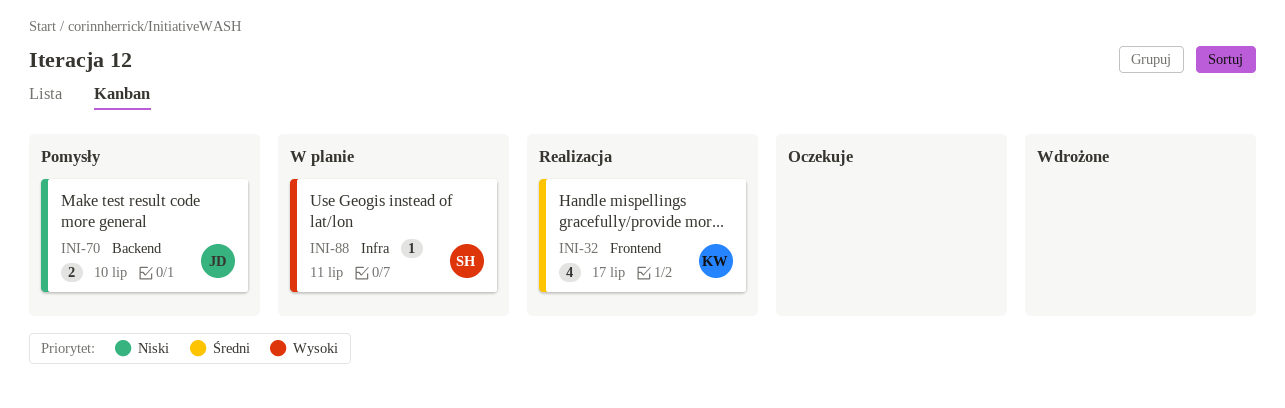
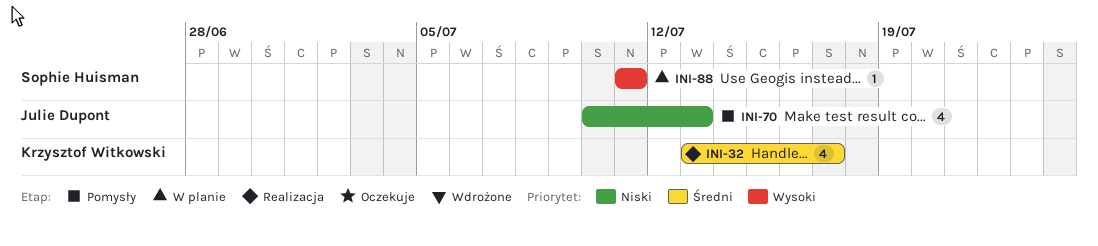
INI-70, estimate: 2 -> 4
INI-70, due: Jul 10 -> Jul 13

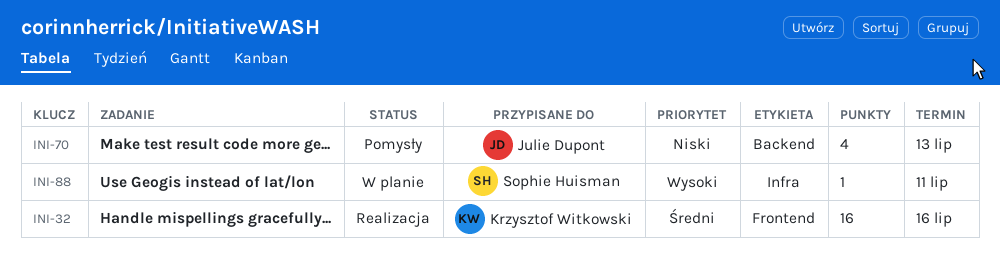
INI-32, estimate: 4 -> 16
INI-32, due: Jul 17 -> Jul 16

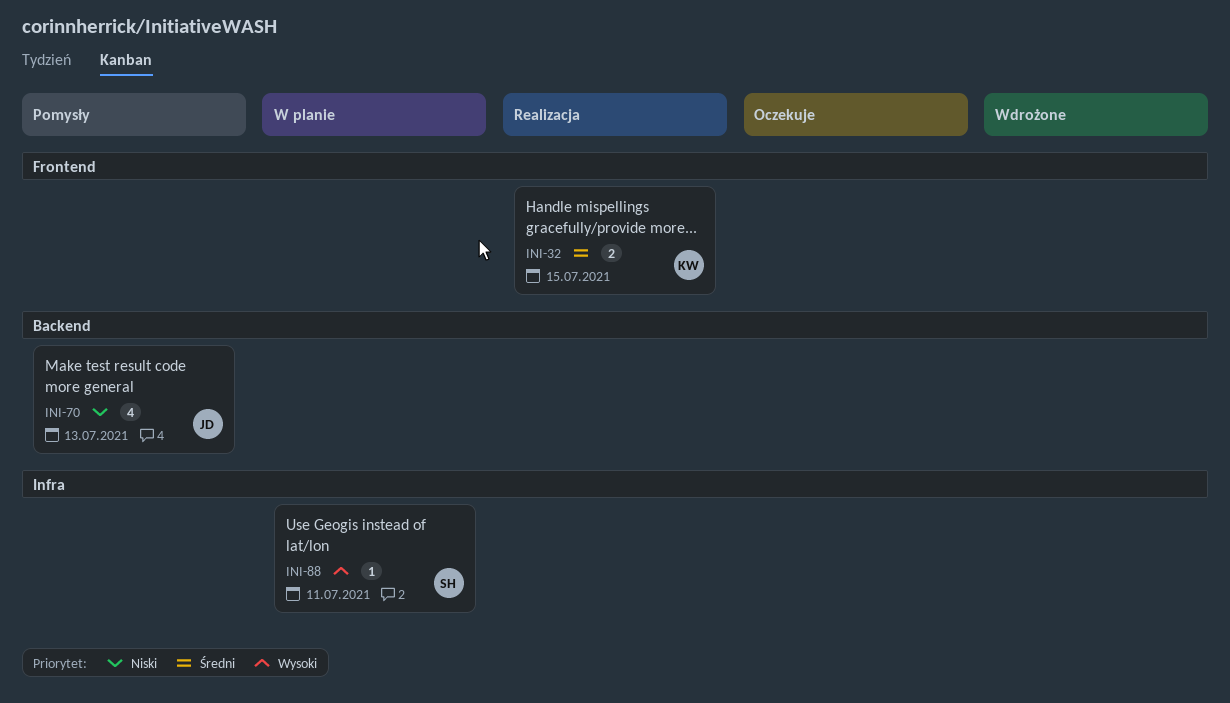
INI-32, estimate: 16 -> 2
INI-32, due: Jul 16 -> Jul 15

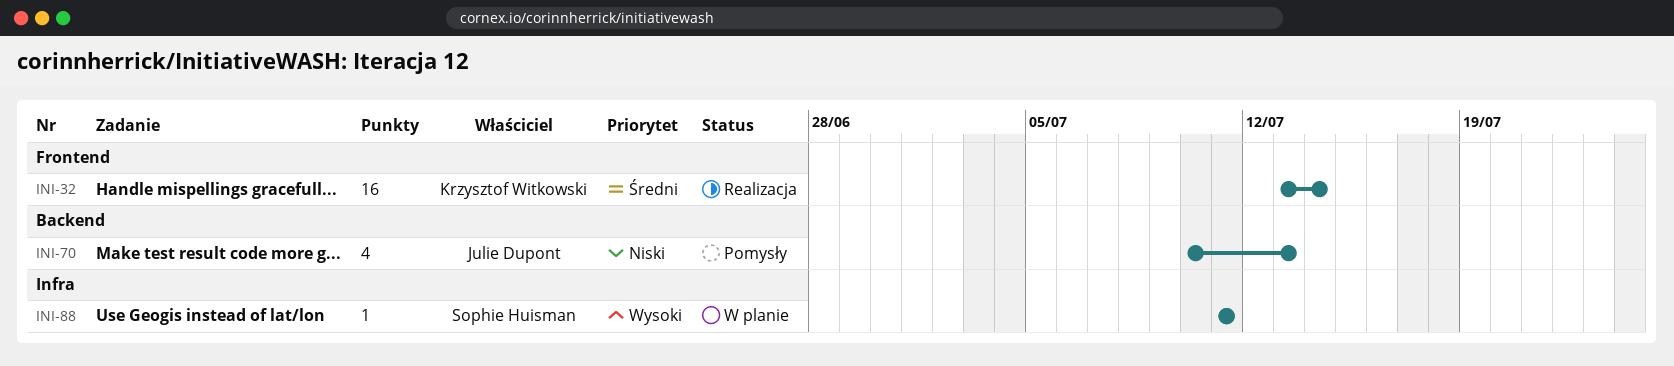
INI-32, estimate: 2 -> 16
INI-32, due: Jul 15 -> Jul 14

